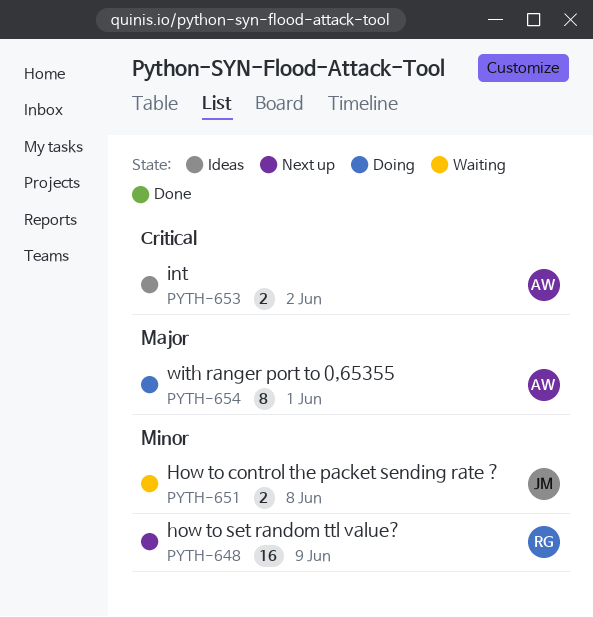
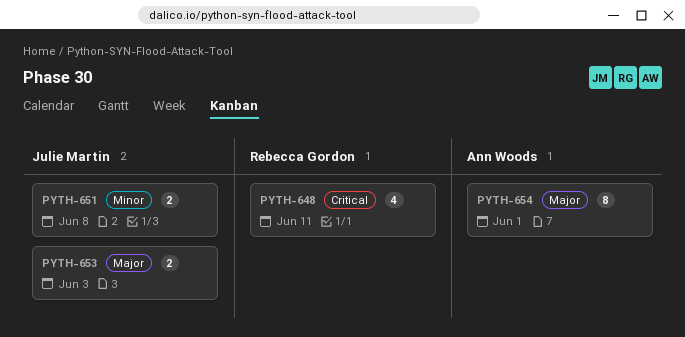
PYTH-648, priority: Minor -> Critical
PYTH-648, estimate: 16 -> 4
PYTH-648, due: Jun 9 -> Jun 11
PYTH-653, owner: Ann Woods -> Julie Martin
PYTH-653, priority: Critical -> Major
PYTH-653, due: Jun 2 -> Jun 3

